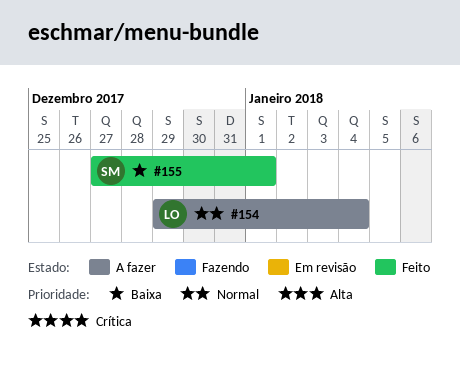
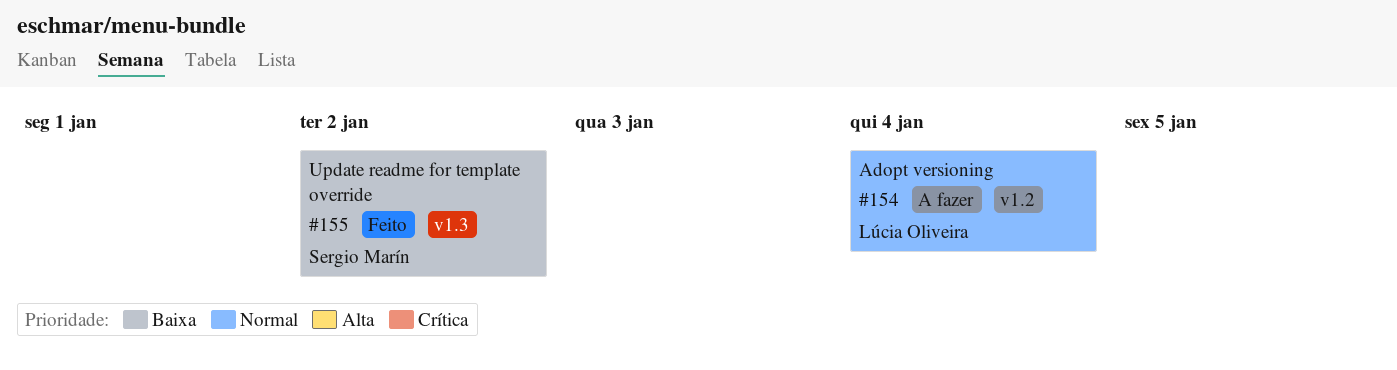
#155, due: Jan 1 -> Jan 2

